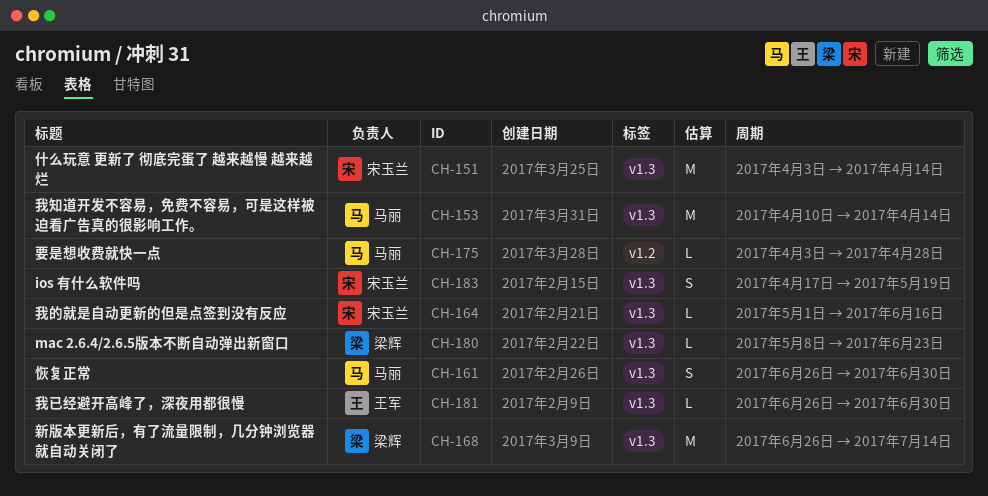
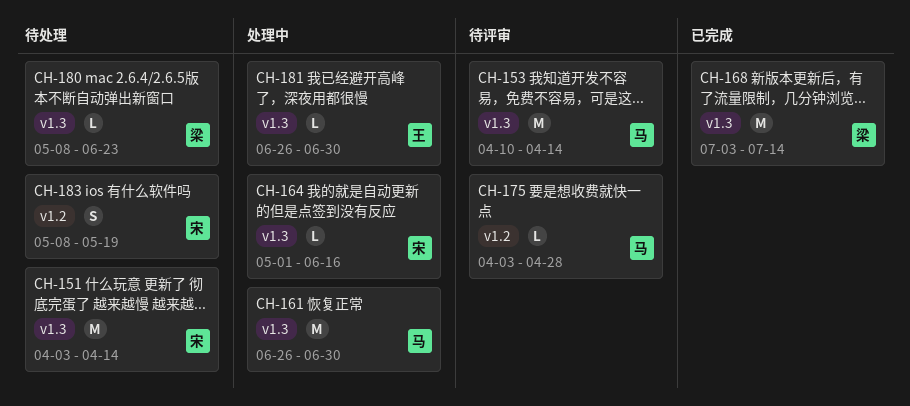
CH-161, estimate: S -> M
CH-168, start: Jun 26 -> Jul 3
CH-183, label: v1.3 -> v1.2
CH-183, start: Apr 17 -> May 8

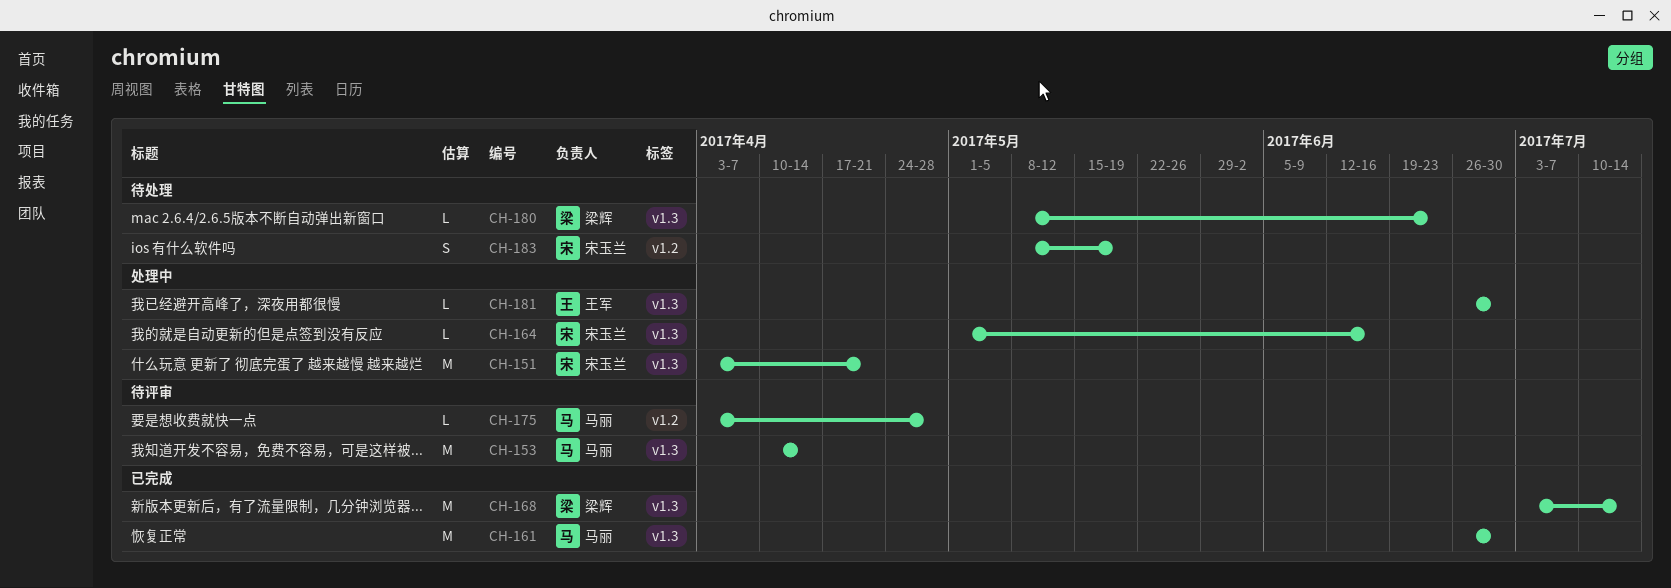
CH-151, status: 待处理 -> 处理中
CH-151, due: Apr 14 -> Apr 21
CH-161, status: 处理中 -> 已完成

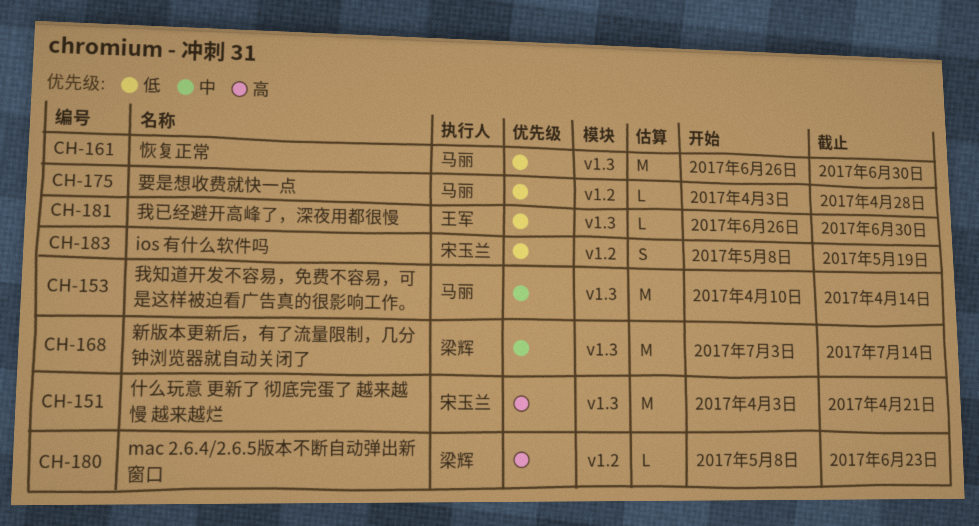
CH-164: present -> none
CH-180, label: v1.3 -> v1.2

